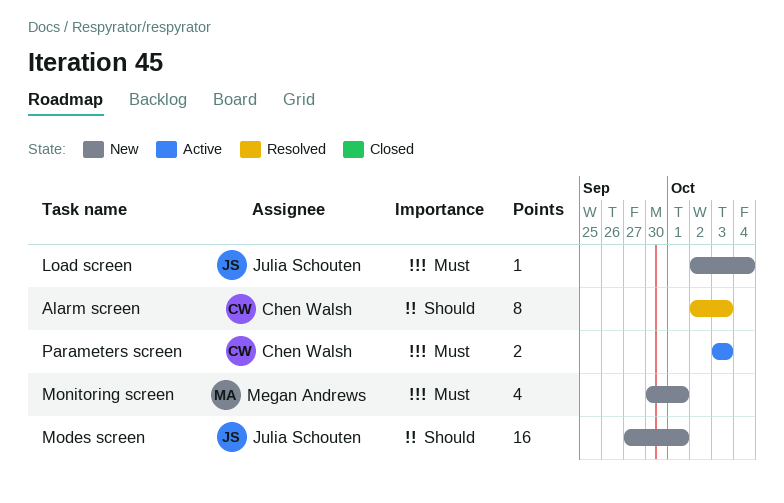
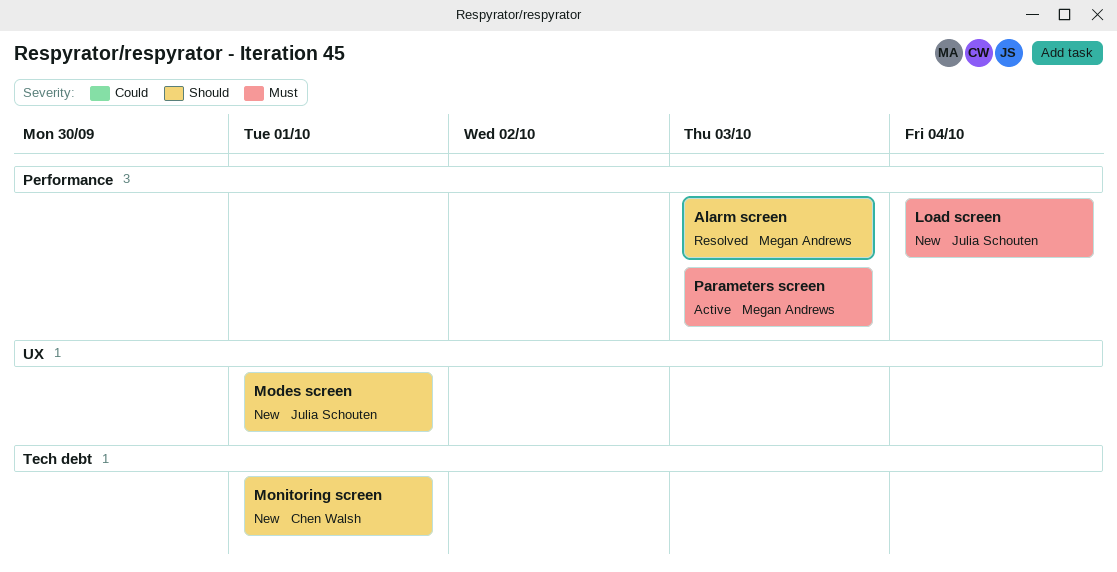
Alarm screen, owner: Chen Walsh -> Megan Andrews
Monitoring screen, owner: Megan Andrews -> Chen Walsh
Monitoring screen, priority: Must -> Should
Parameters screen, owner: Chen Walsh -> Megan Andrews

